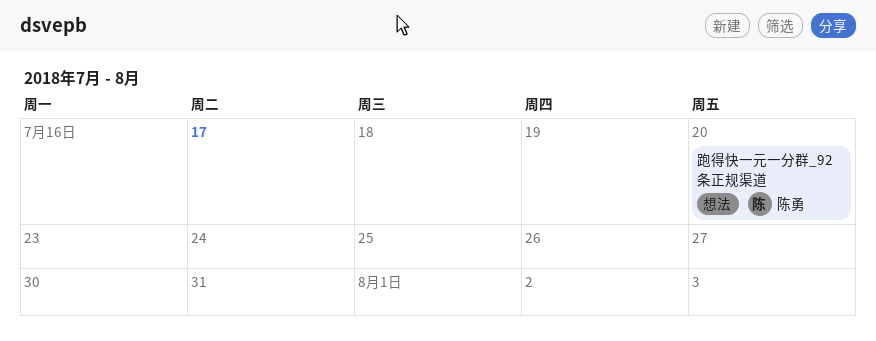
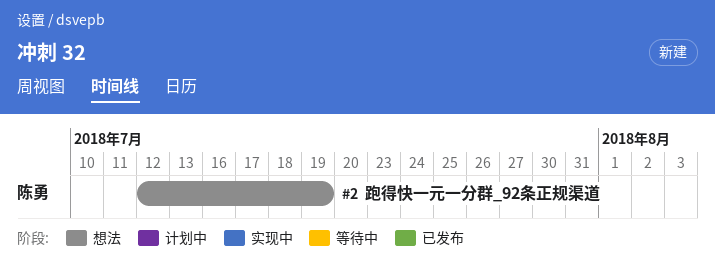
跑得快一元一分群_92条正规渠道, due: Jul 20 -> Jul 19

